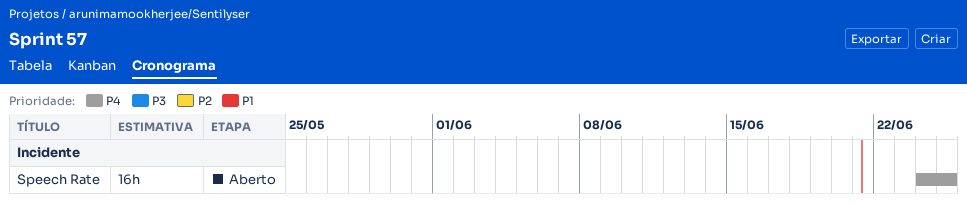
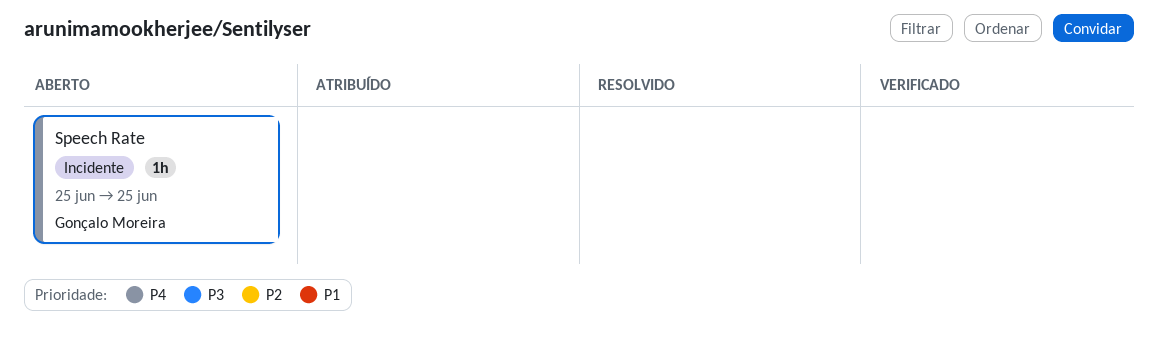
Speech Rate, estimate: 16h -> 1h
Speech Rate, start: Jun 24 -> Jun 25

